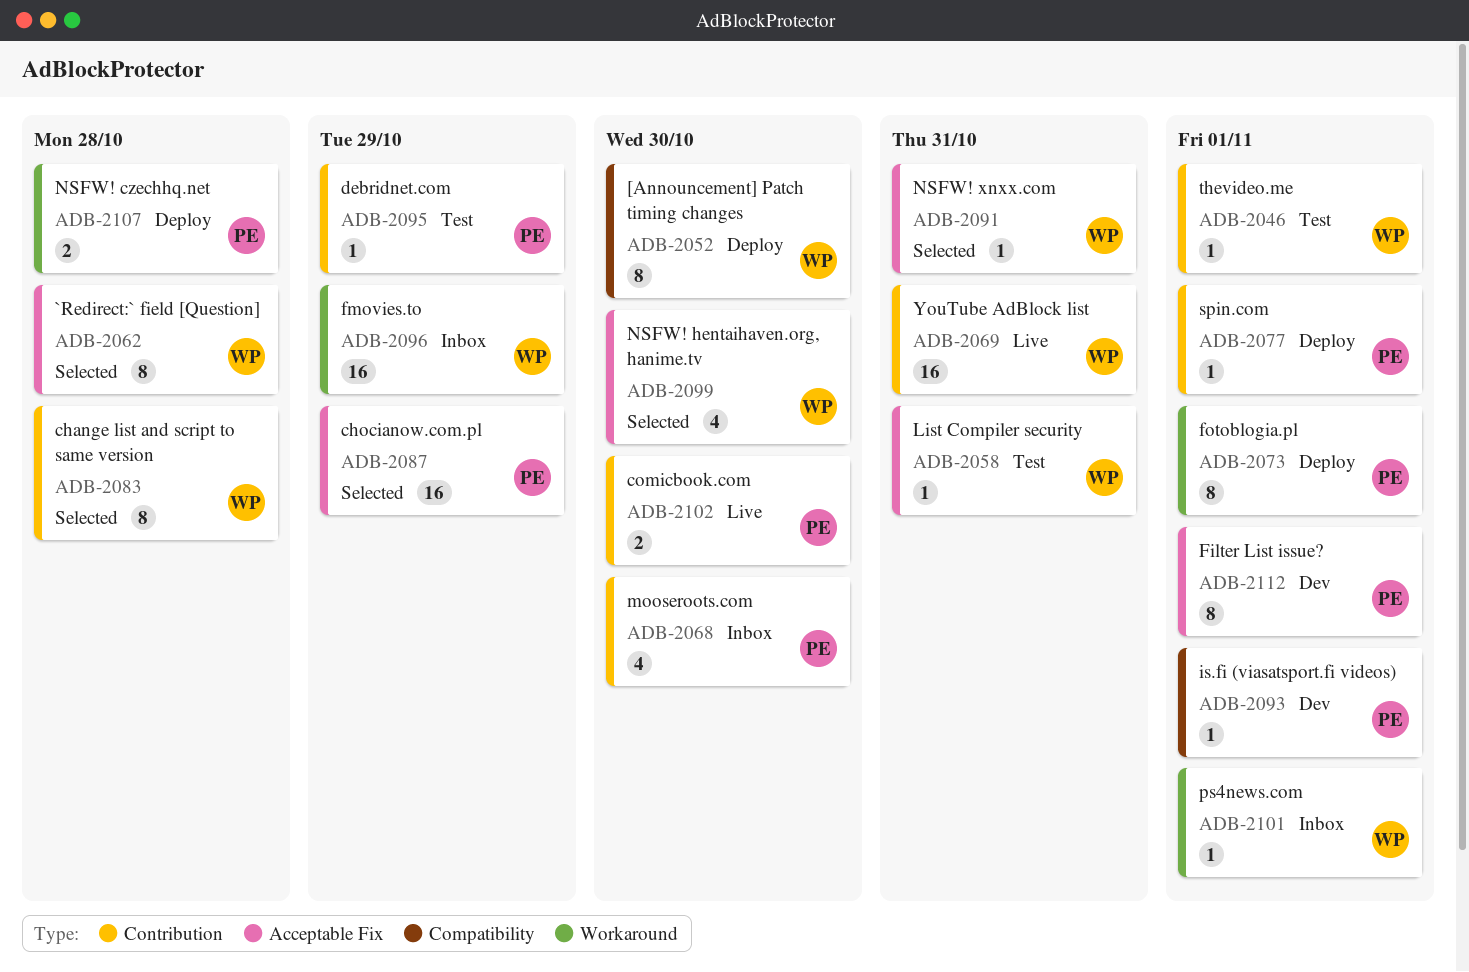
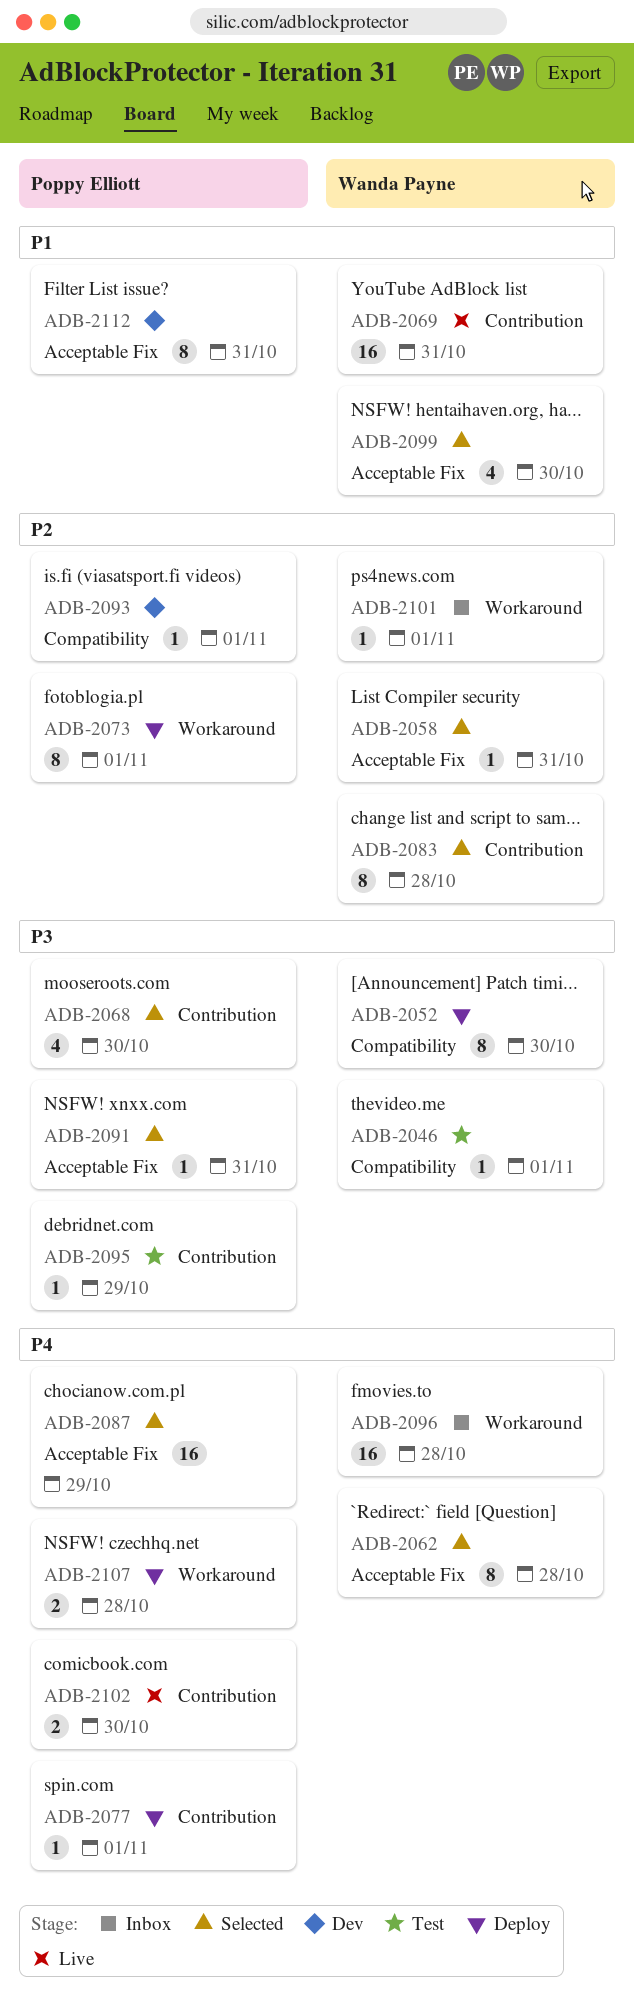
ADB-2046, label: Contribution -> Compatibility
ADB-2058, status: Test -> Selected
ADB-2068, status: Inbox -> Selected
ADB-2091, owner: Wanda Payne -> Poppy Elliott
ADB-2096, due: Oct 29 -> Oct 28
ADB-2112, due: Nov 1 -> Oct 31

